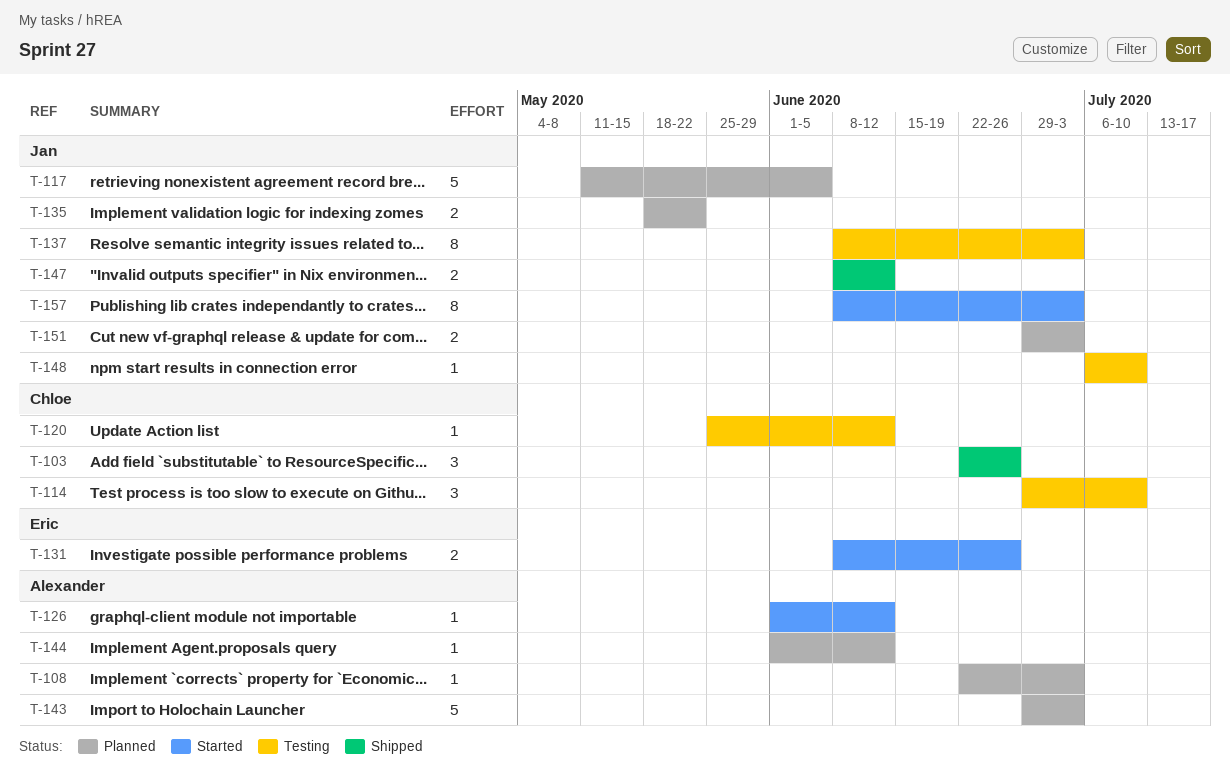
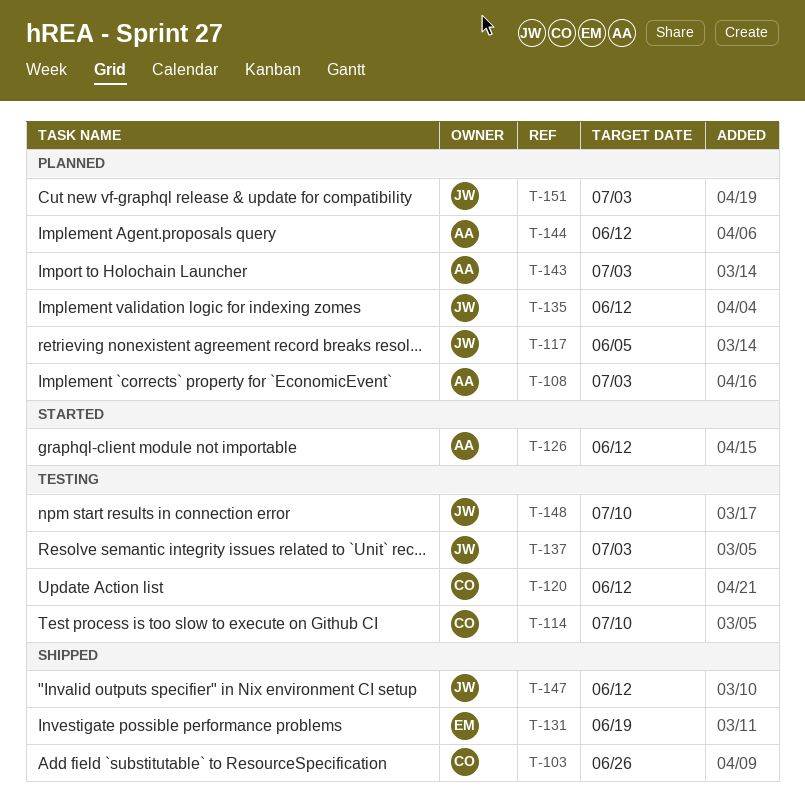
T-131, status: Started -> Shipped
T-131, due: Jun 26 -> Jun 19
T-135, due: May 22 -> Jun 12
T-157: present -> none

